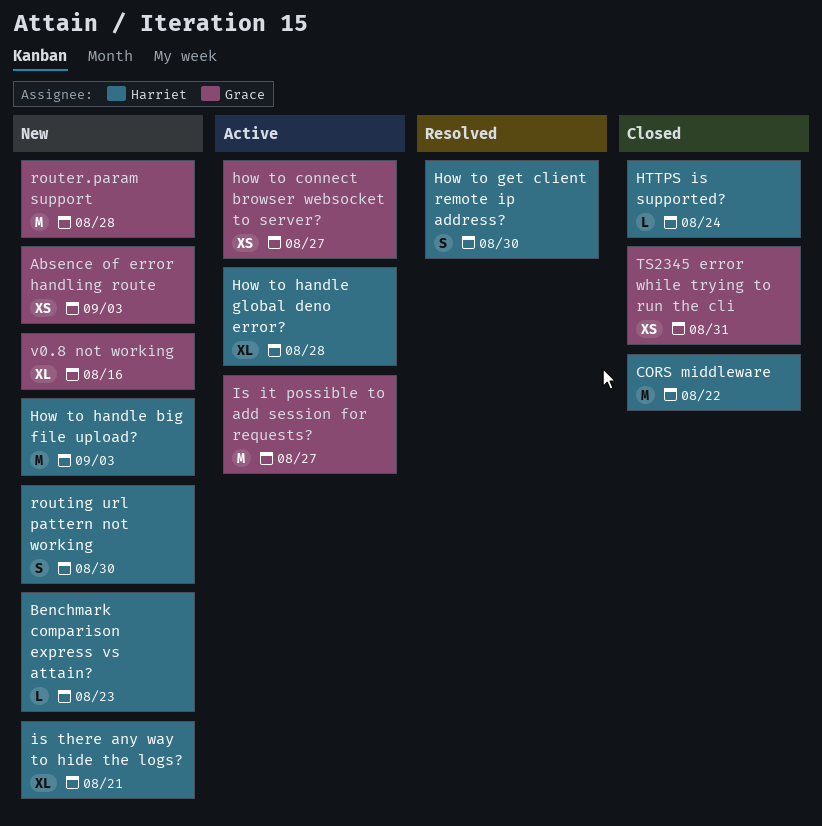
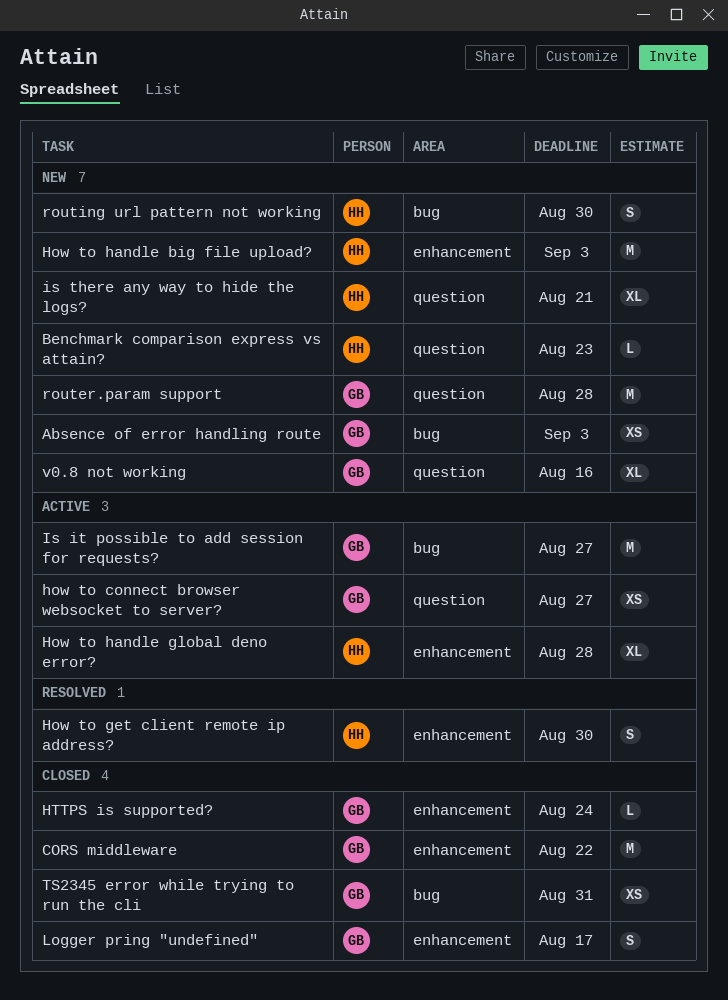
CORS middleware, owner: Harriet -> Grace
HTTPS is supported?, owner: Harriet -> Grace
Logger pring "undefined": none -> present

